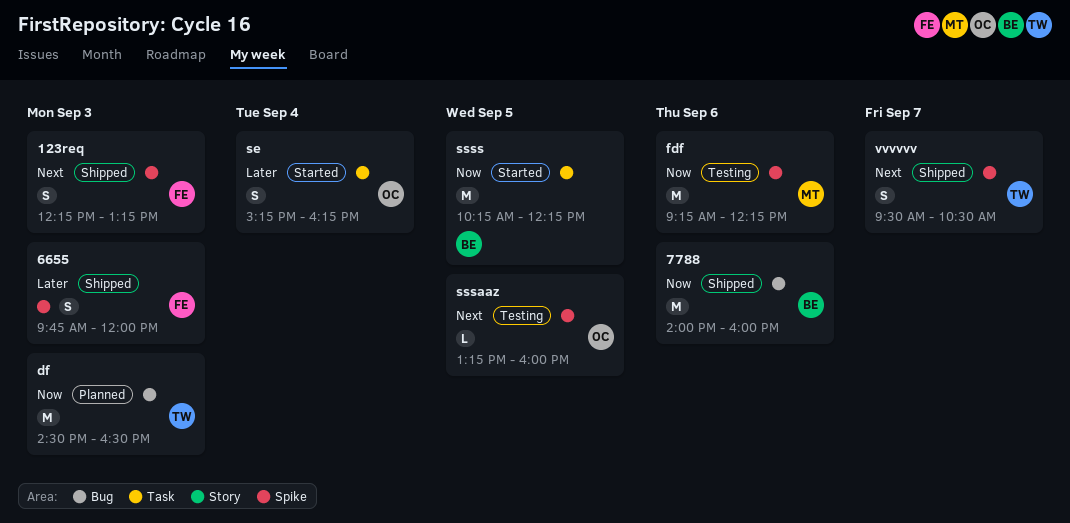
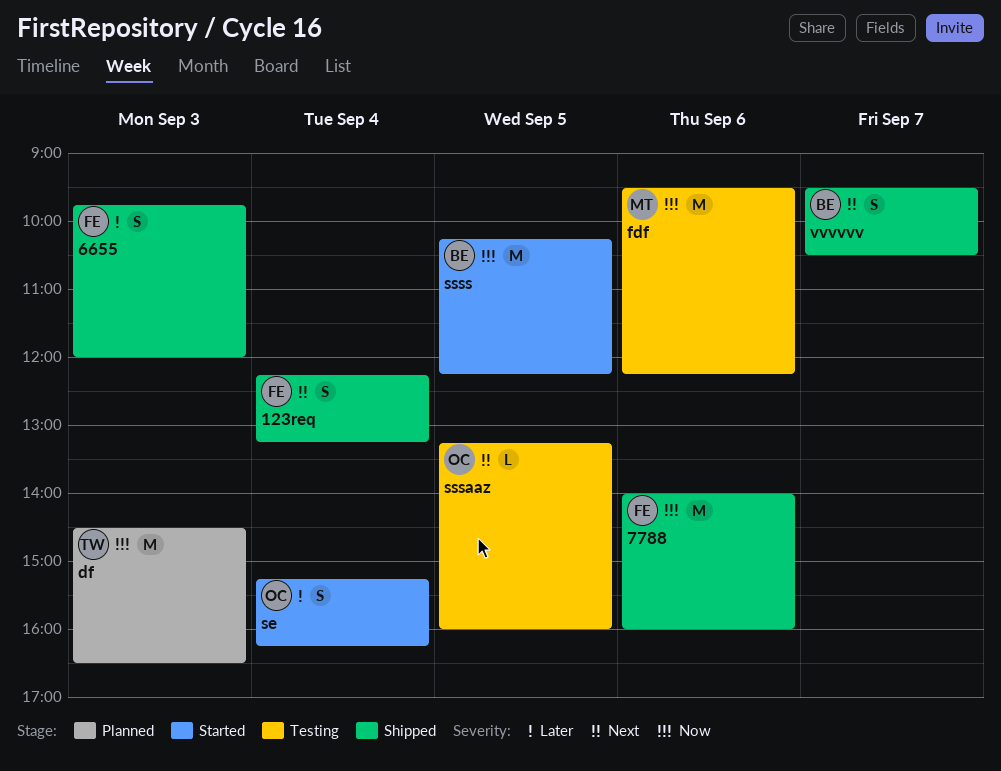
123req, day: Sep 3 -> Sep 4
7788, owner: BE -> FE
fdf, begins: 09:15 -> 09:30
vvvvvv, owner: TW -> BE

